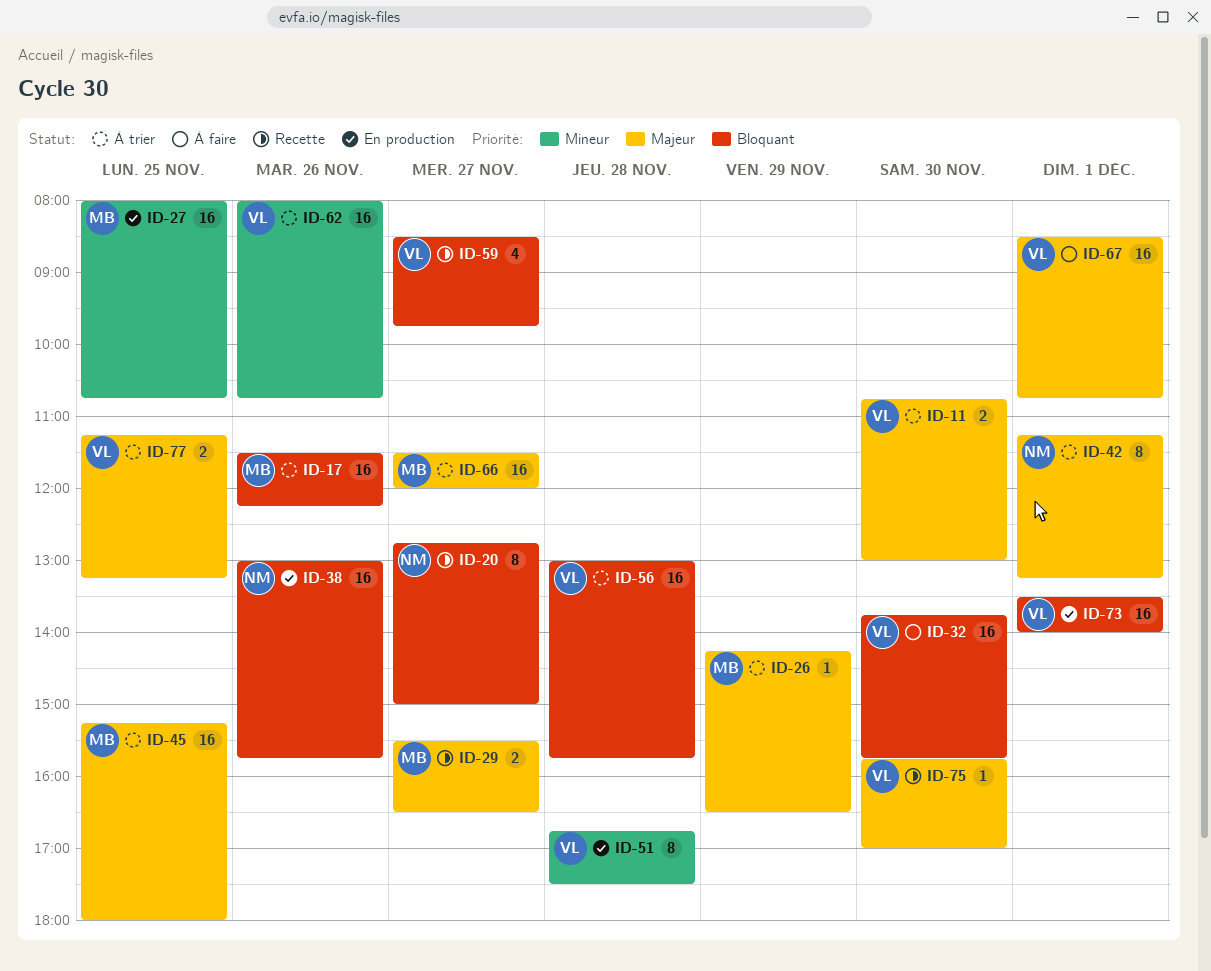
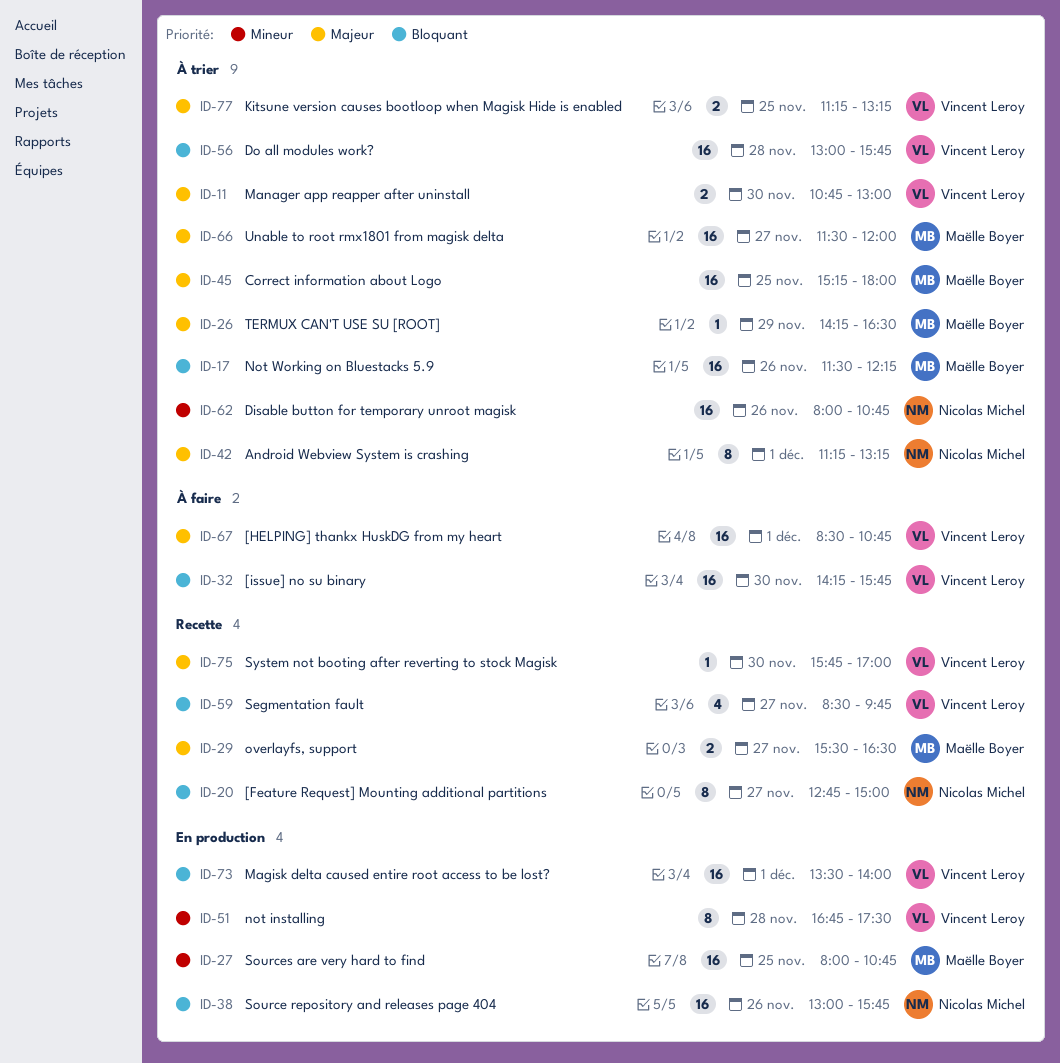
ID-32, begins: 13:45 -> 14:15
ID-62, owner: Vincent Leroy -> Nicolas Michel

